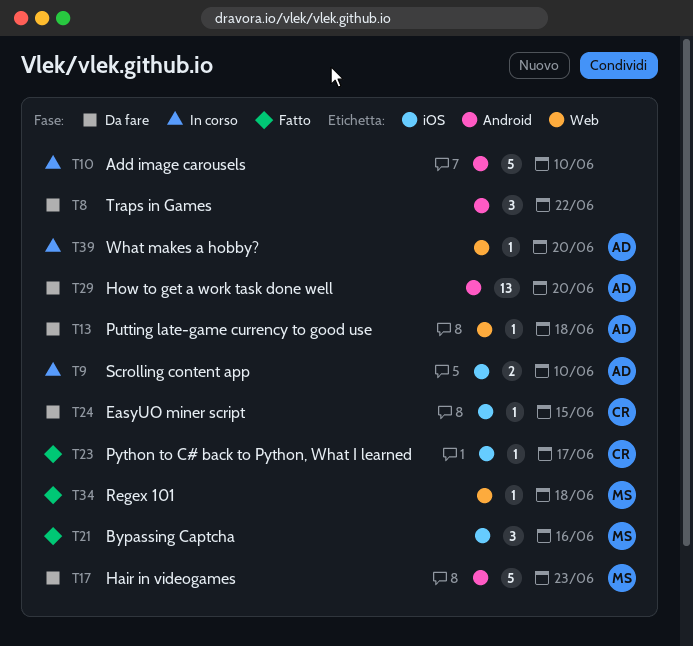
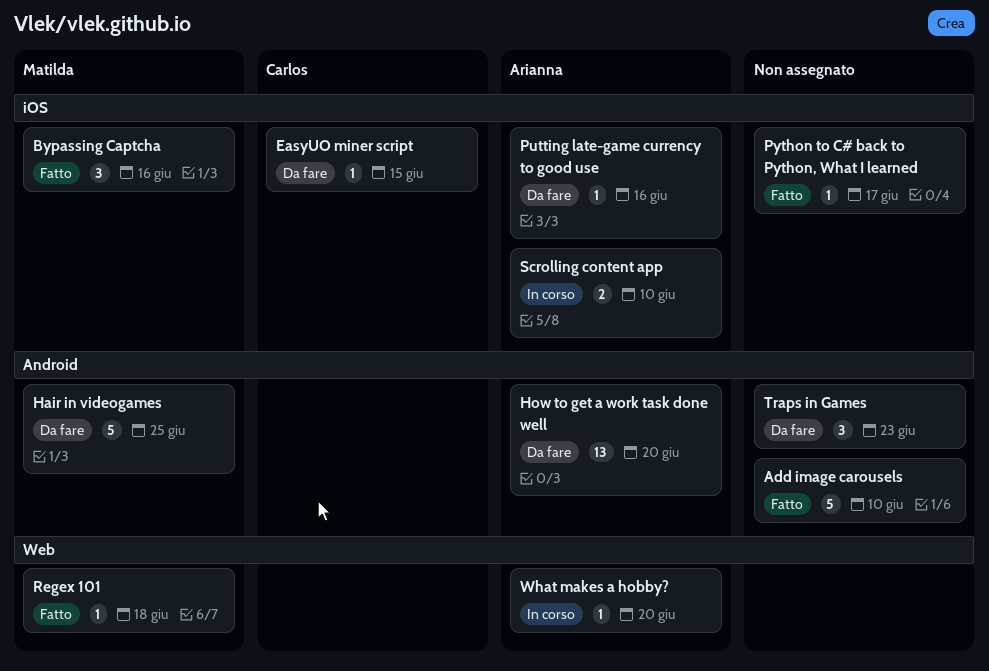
Add image carousels, status: In corso -> Fatto
Hair in videogames, due: Jun 23 -> Jun 25
Putting late-game currency to good use, label: Web -> iOS
Putting late-game currency to good use, due: Jun 18 -> Jun 16
Python to C# back to Python, What I learned, owner: Carlos -> none
Traps in Games, due: Jun 22 -> Jun 23

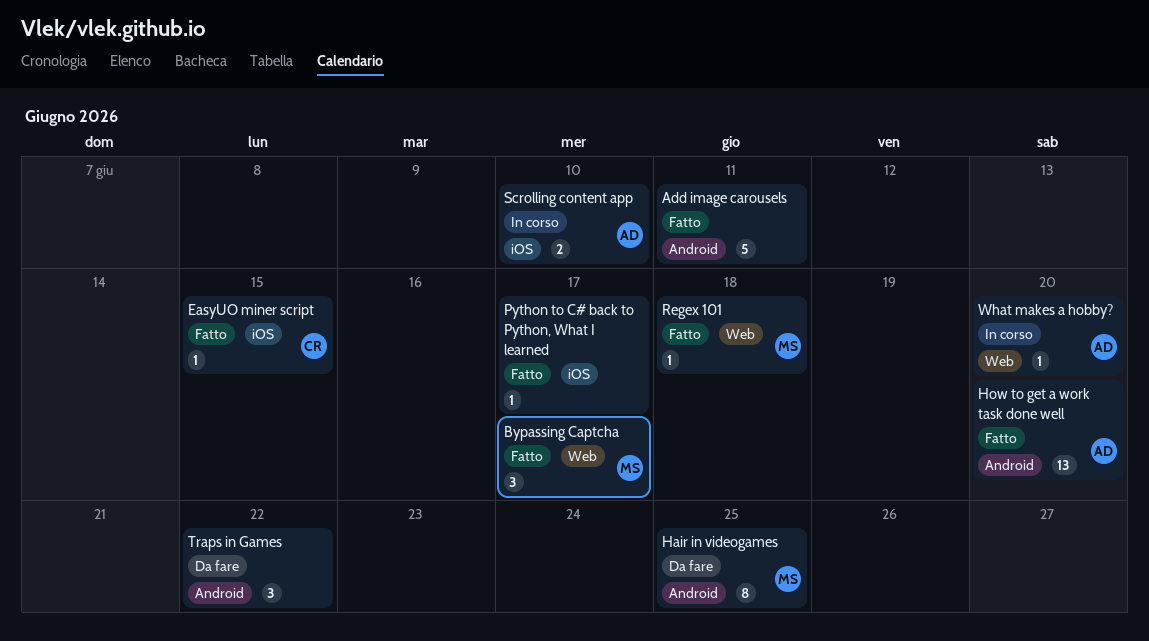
Add image carousels, due: Jun 10 -> Jun 11
Bypassing Captcha, label: iOS -> Web
Bypassing Captcha, due: Jun 16 -> Jun 17
EasyUO miner script, status: Da fare -> Fatto
Hair in videogames, estimate: 5 -> 8
How to get a work task done well, status: Da fare -> Fatto
Putting late-game currency to good use: present -> none
Traps in Games, due: Jun 23 -> Jun 22

